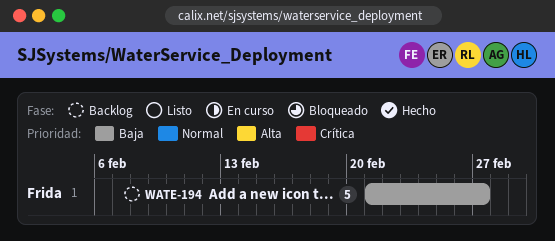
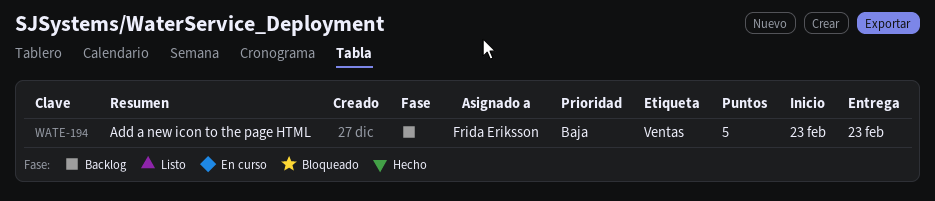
WATE-194, start: Feb 21 -> Feb 23
WATE-194, due: Feb 27 -> Feb 23

